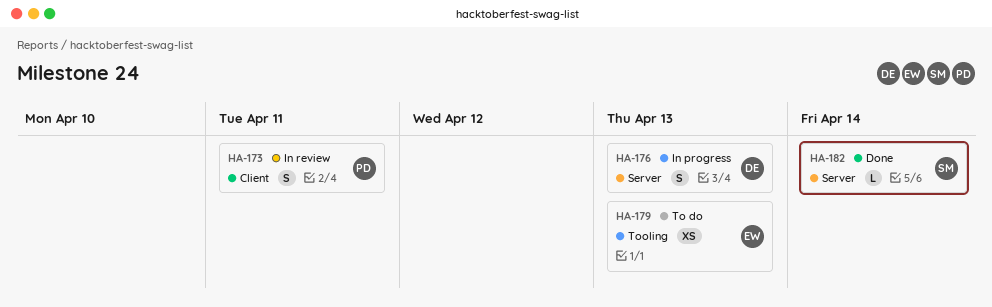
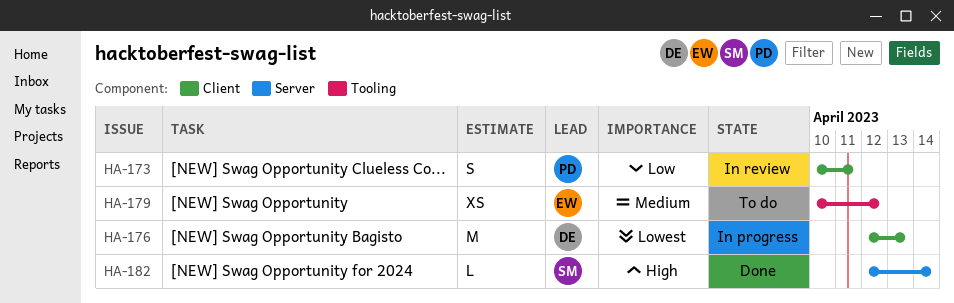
HA-176, label: Server -> Client
HA-176, estimate: S -> M
HA-179, due: Apr 13 -> Apr 12

